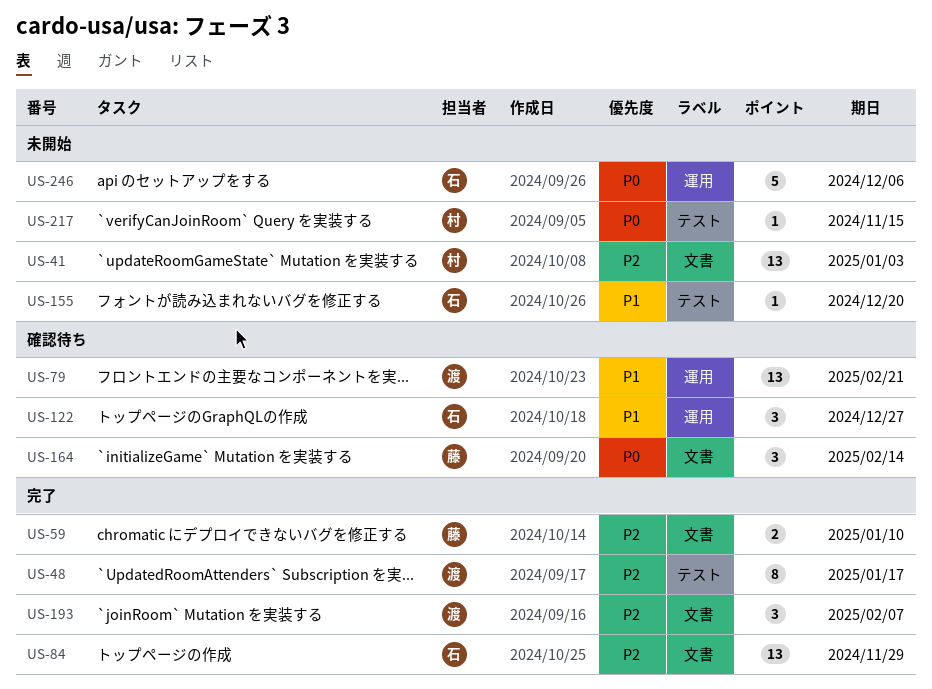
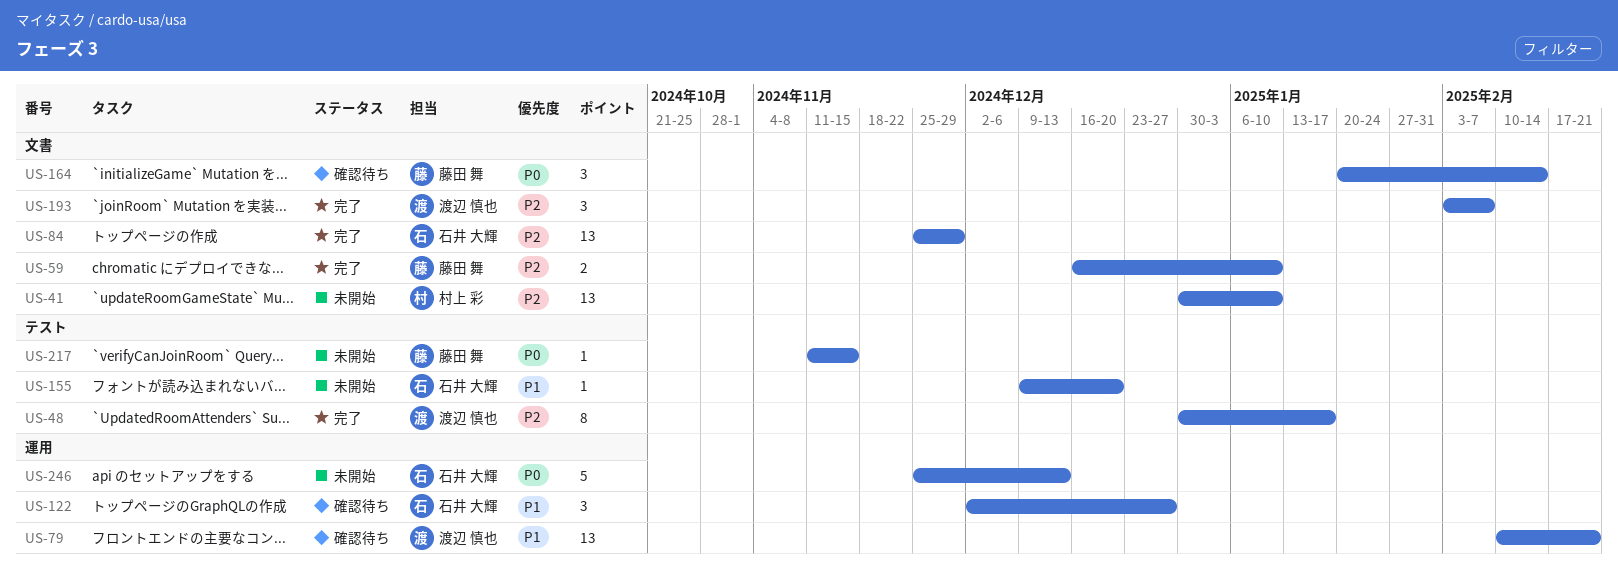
US-41, due: Jan 3 -> Jan 10
US-217, owner: 村上 彩 -> 藤田 舞
US-246, due: Dec 6 -> Dec 13

